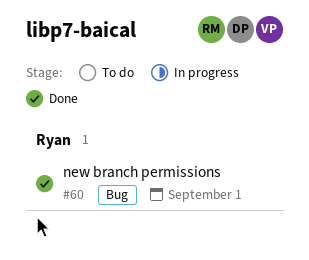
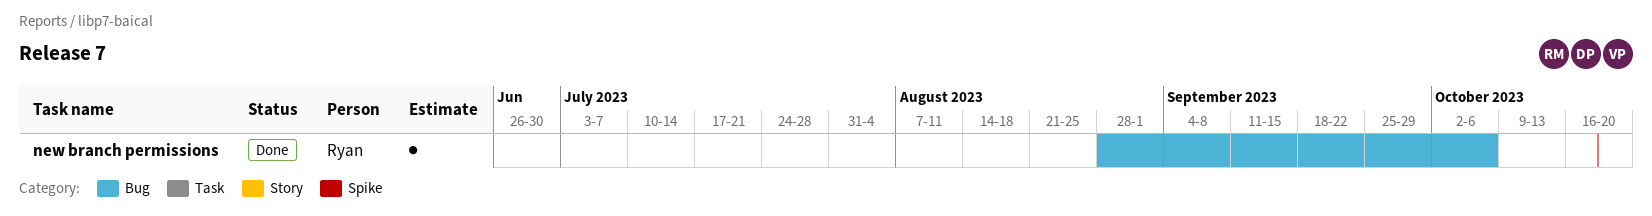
new branch permissions, due: Sep 1 -> Oct 6

